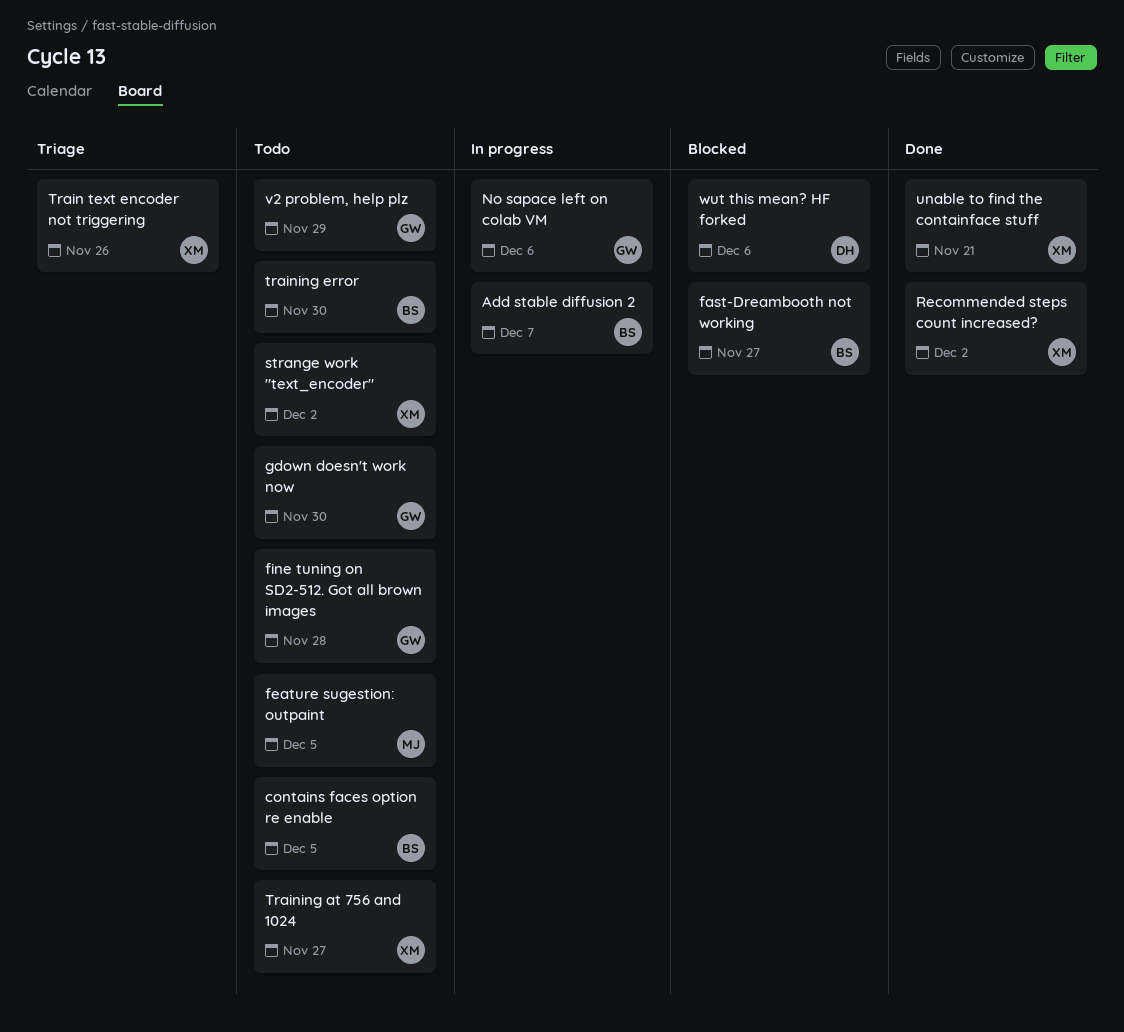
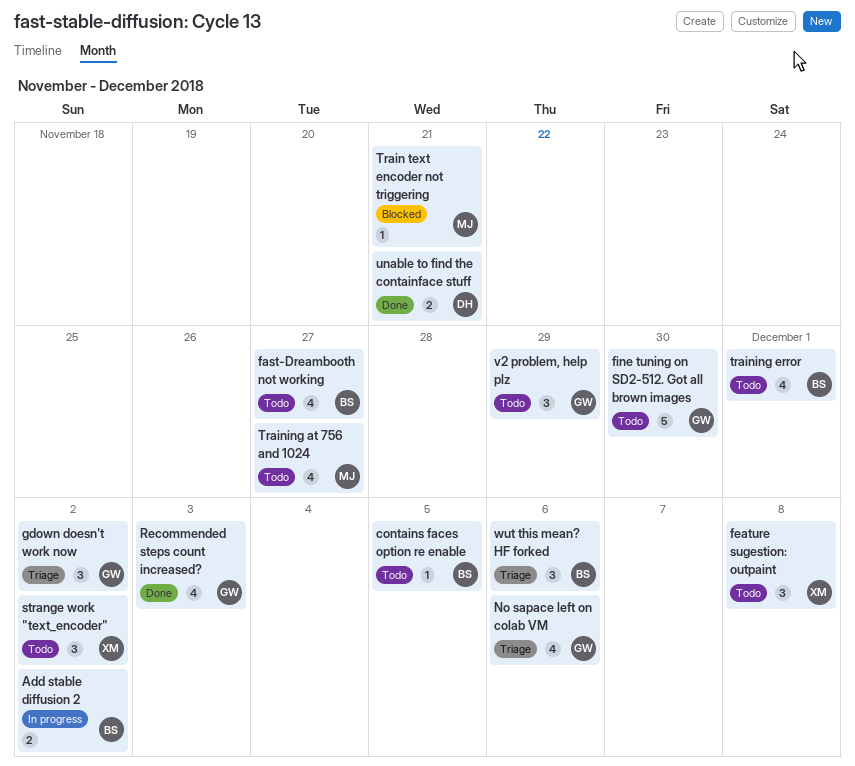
Add stable diffusion 2, due: Dec 7 -> Dec 2
fast-Dreambooth not working, status: Blocked -> Todo
feature sugestion: outpaint, owner: MJ -> XM
feature sugestion: outpaint, due: Dec 5 -> Dec 8
fine tuning on SD2-512. Got all brown images, due: Nov 28 -> Nov 30
gdown doesn't work now, status: Todo -> Triage
gdown doesn't work now, due: Nov 30 -> Dec 2
No sapace left on colab VM, status: In progress -> Triage
Recommended steps count increased?, owner: XM -> GW
Recommended steps count increased?, due: Dec 2 -> Dec 3
Train text encoder not triggering, status: Triage -> Blocked
Train text encoder not triggering, owner: XM -> MJ
Train text encoder not triggering, due: Nov 26 -> Nov 21
Training at 756 and 1024, owner: XM -> MJ
training error, due: Nov 30 -> Dec 1
unable to find the containface stuff, owner: XM -> DH
wut this mean? HF forked, status: Blocked -> Triage
wut this mean? HF forked, owner: DH -> BS

